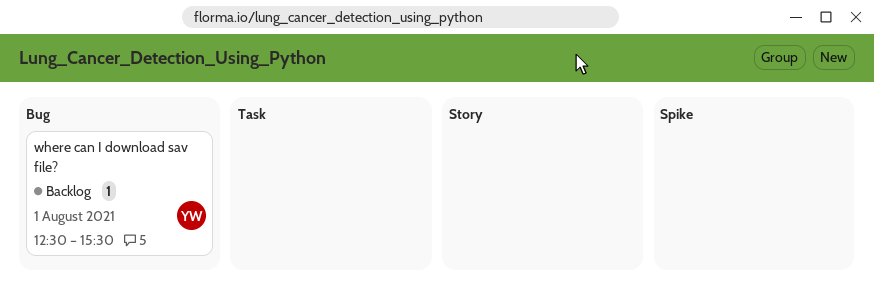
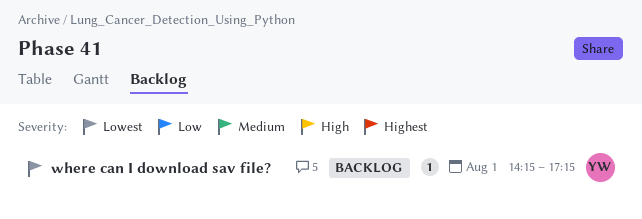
where can I download sav file?, begins: 12:30 -> 14:15
where can I download sav file?, ends: 15:30 -> 17:15

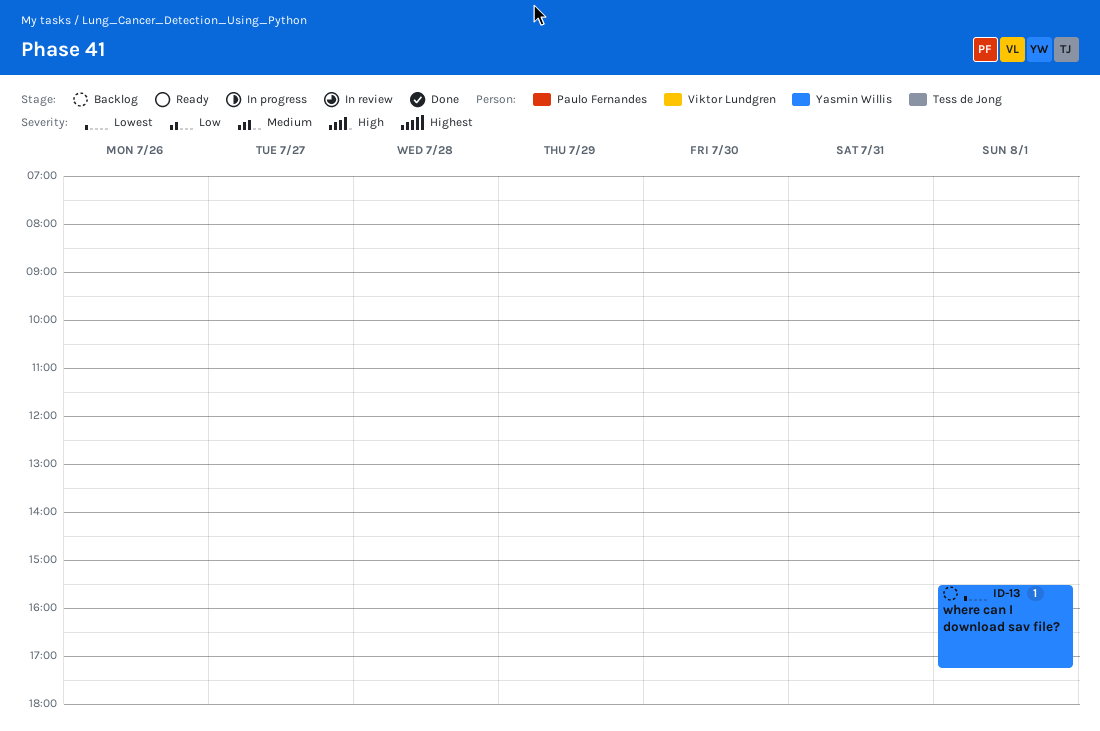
where can I download sav file?, begins: 14:15 -> 15:30

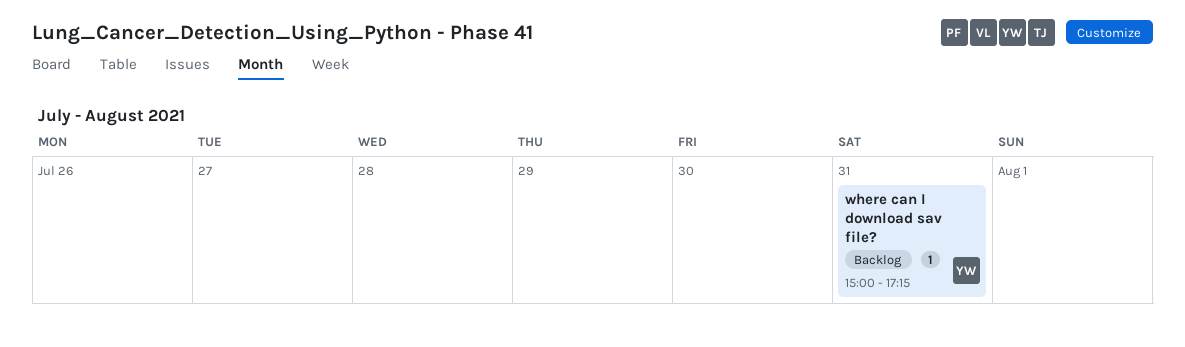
where can I download sav file?, day: Aug 1 -> Jul 31
where can I download sav file?, begins: 15:30 -> 15:00

